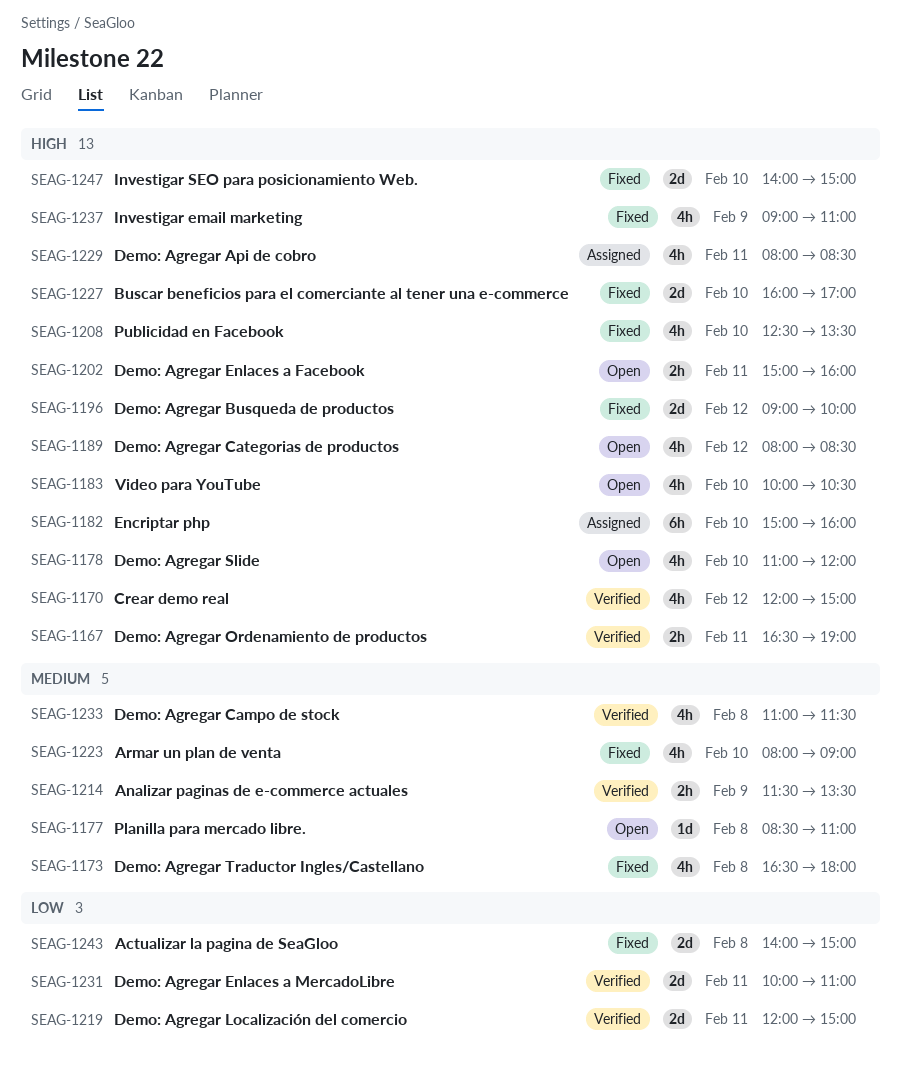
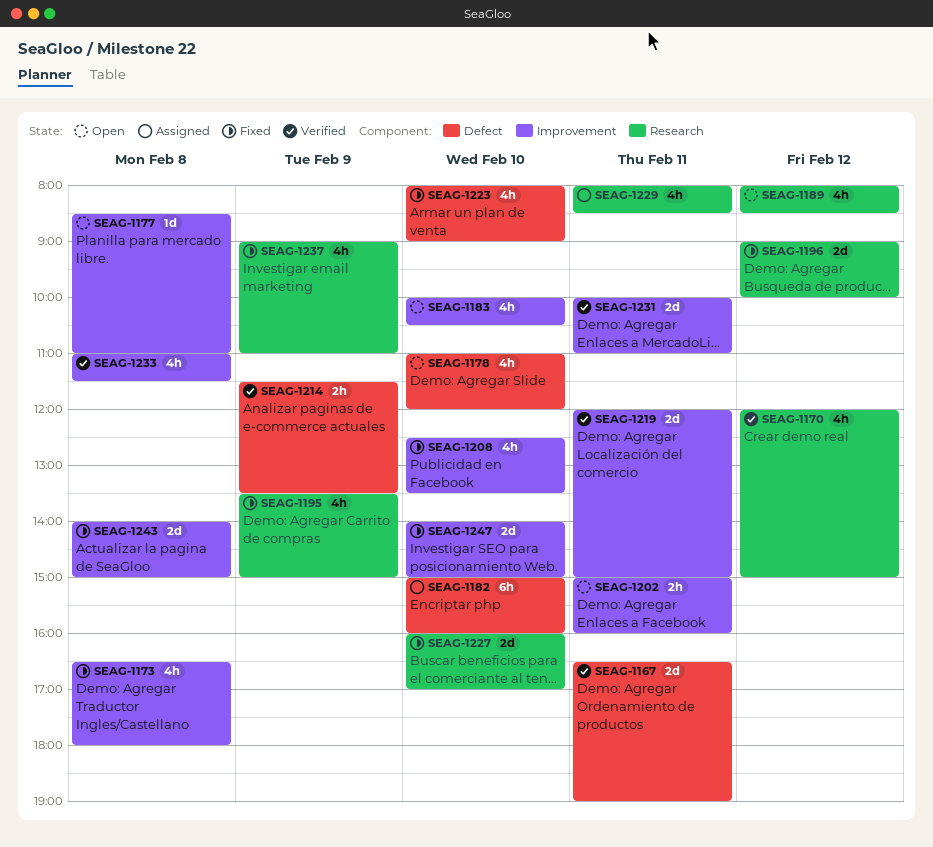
SEAG-1167, estimate: 2h -> 2d
SEAG-1195: none -> present

